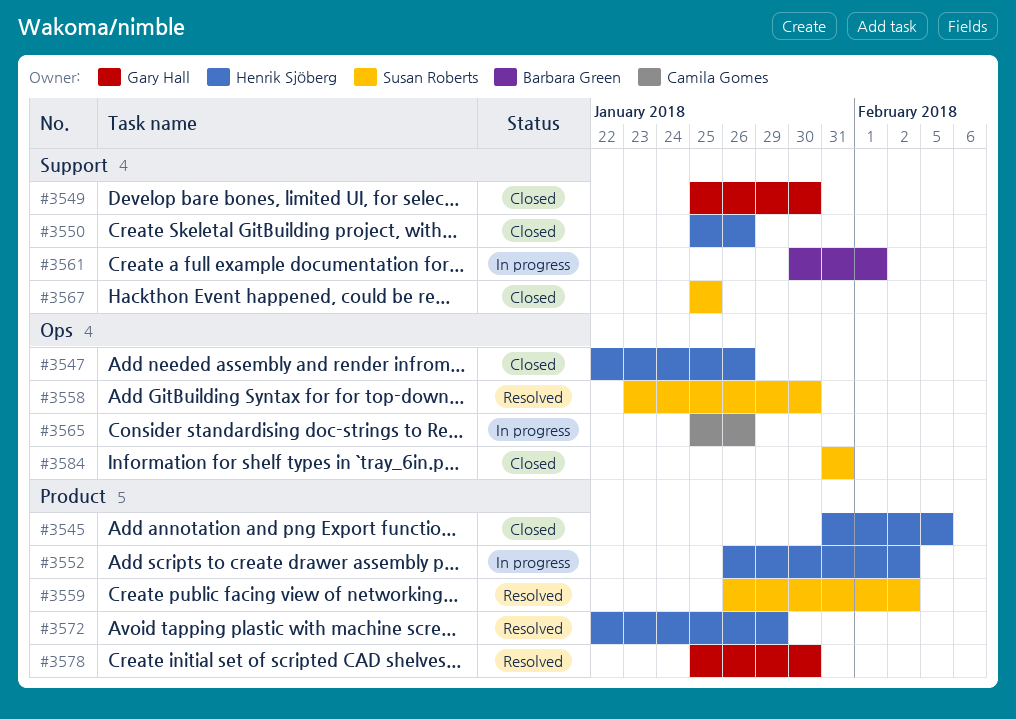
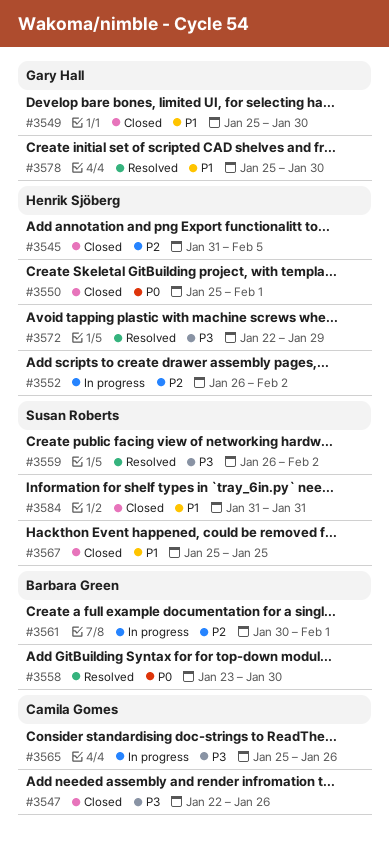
#3547, owner: Henrik Sjöberg -> Camila Gomes
#3550, due: Jan 26 -> Feb 1
#3558, owner: Susan Roberts -> Barbara Green

